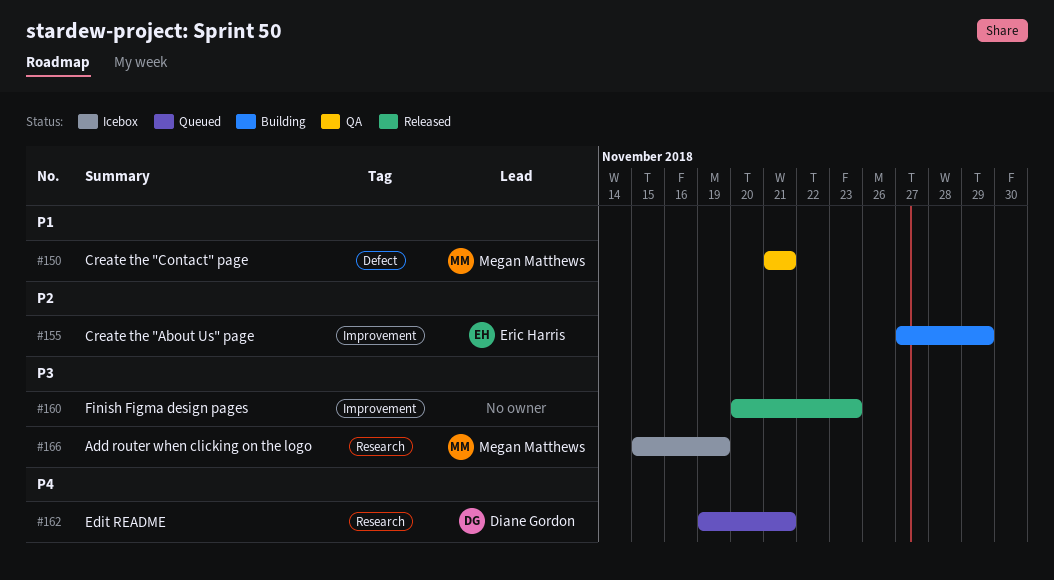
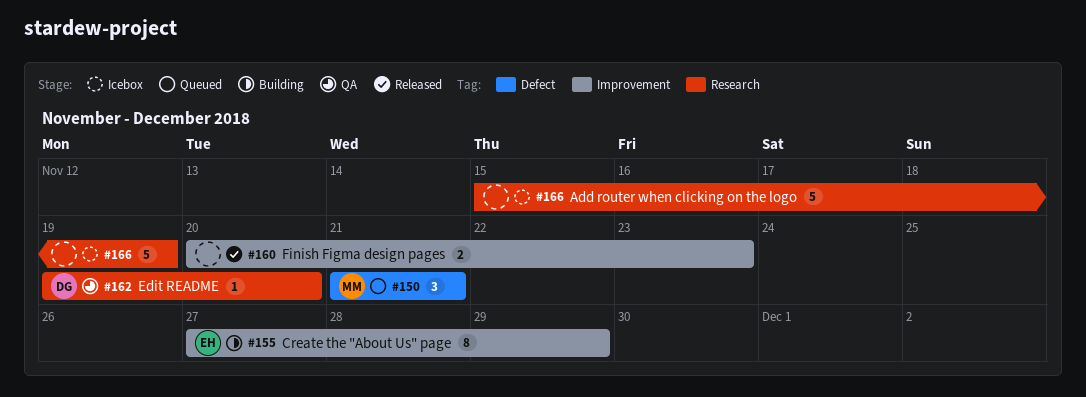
#150, status: QA -> Queued
#162, status: Queued -> QA
#162, due: Nov 21 -> Nov 20
#166, owner: Megan Matthews -> none

